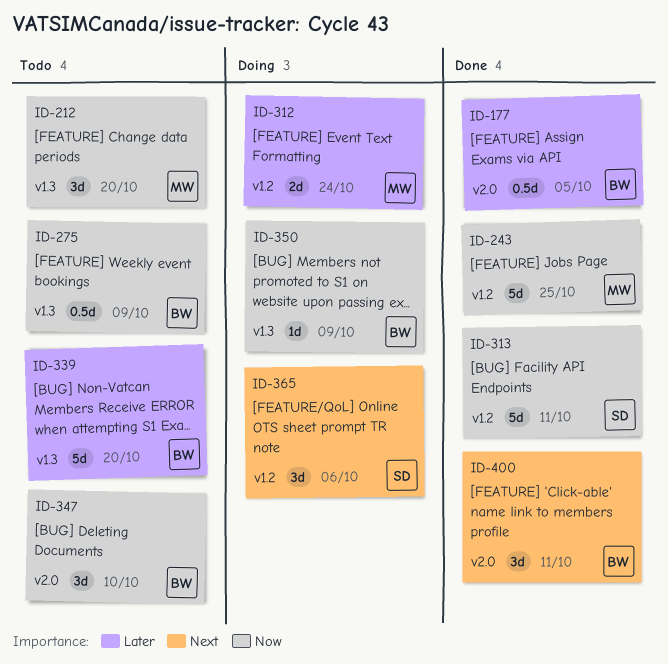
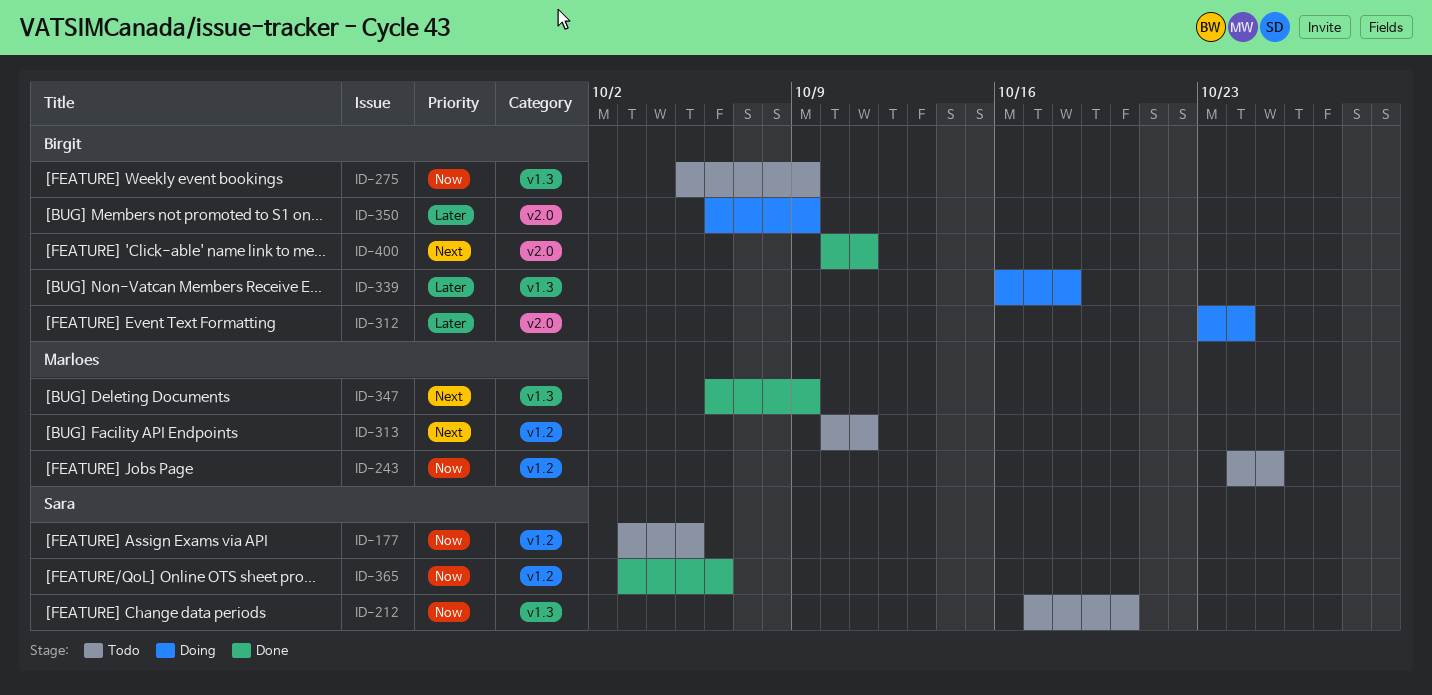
ID-177, status: Done -> Todo
ID-177, owner: Birgit -> Sara
ID-177, priority: Later -> Now
ID-177, label: v2.0 -> v1.2
ID-212, owner: Marloes -> Sara
ID-243, status: Done -> Todo
ID-312, owner: Marloes -> Birgit
ID-312, label: v1.2 -> v2.0
ID-313, status: Done -> Todo
ID-313, owner: Sara -> Marloes
ID-313, priority: Now -> Next
ID-339, status: Todo -> Doing
ID-339, due: Oct 20 -> Oct 18
ID-347, status: Todo -> Done
ID-347, owner: Birgit -> Marloes
ID-347, priority: Now -> Next
ID-347, label: v2.0 -> v1.3
ID-347, due: Oct 10 -> Oct 9
ID-350, priority: Now -> Later
ID-350, label: v1.3 -> v2.0
ID-365, status: Doing -> Done
ID-365, priority: Next -> Now

